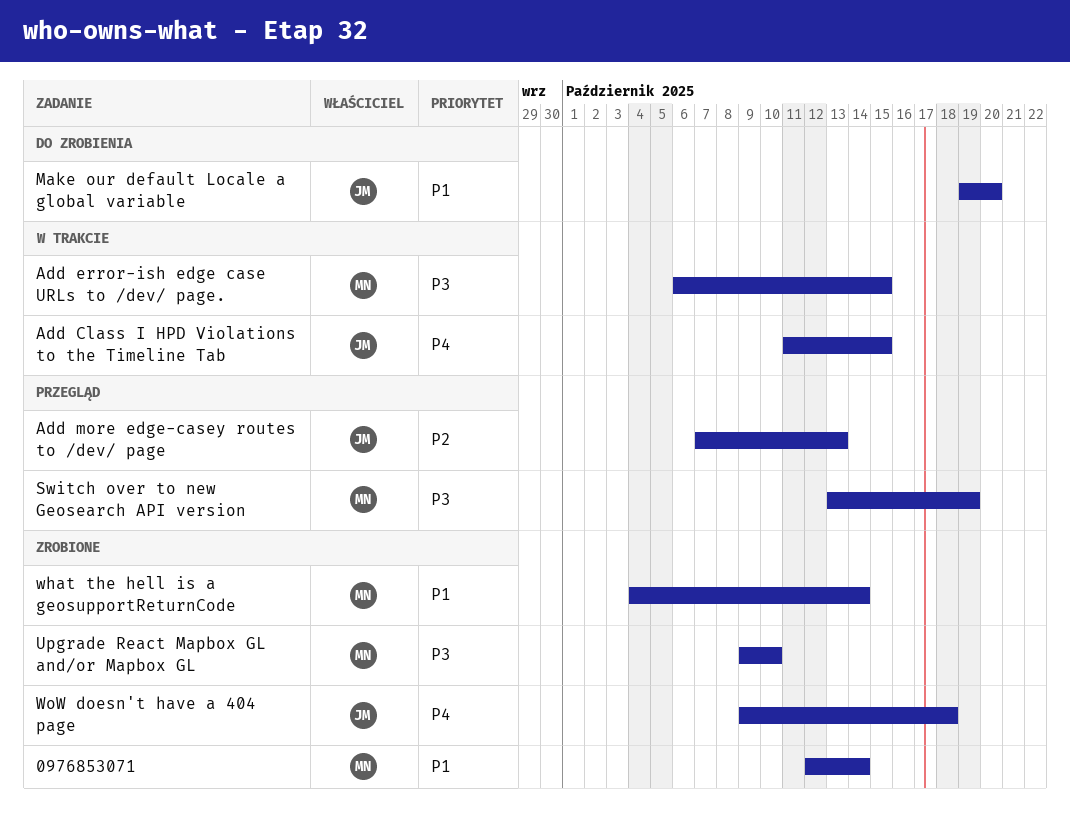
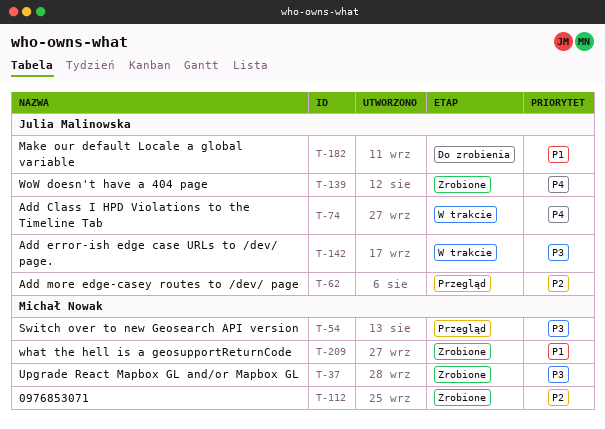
0976853071, priority: P1 -> P2
Add error-ish edge case URLs to /dev/ page., owner: Michał Nowak -> Julia Malinowska

